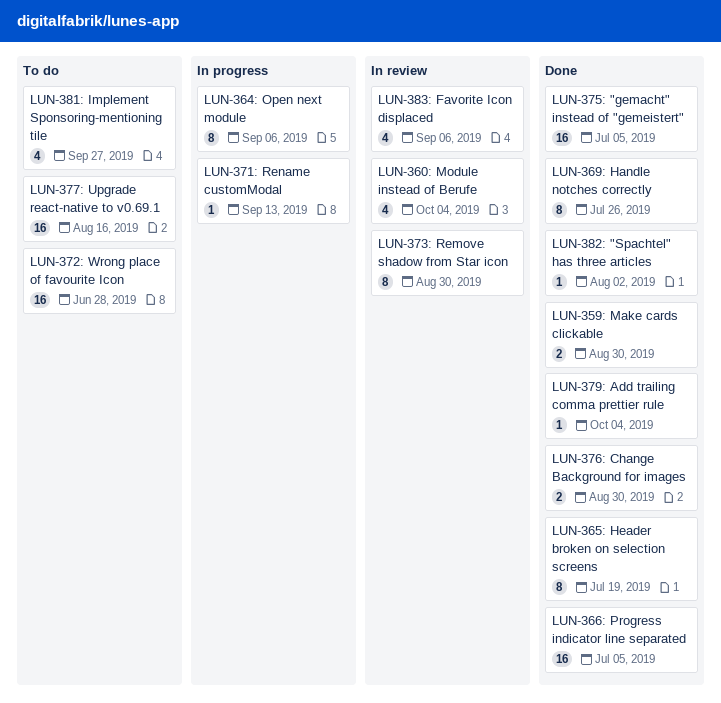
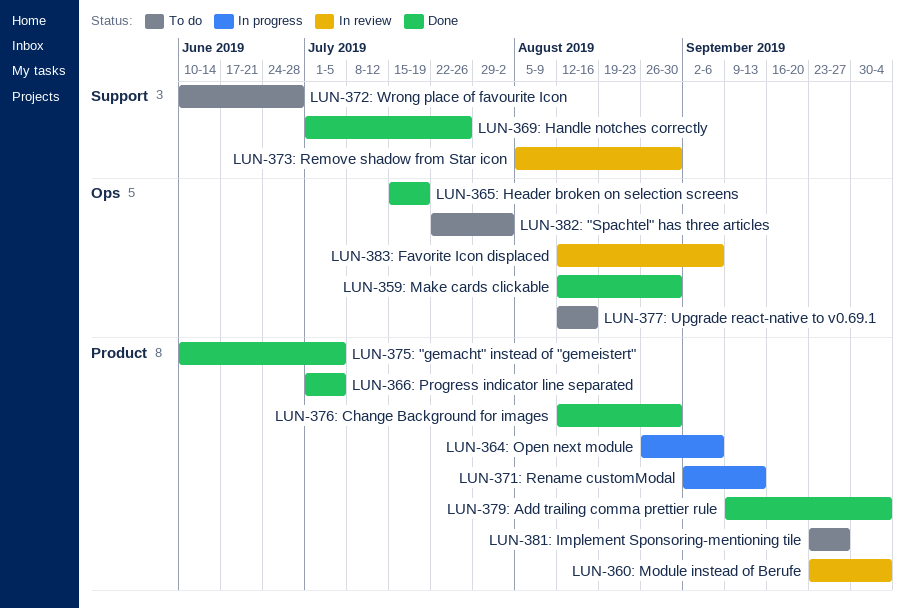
LUN-382: "Spachtel" has three articles, status: Done -> To do

